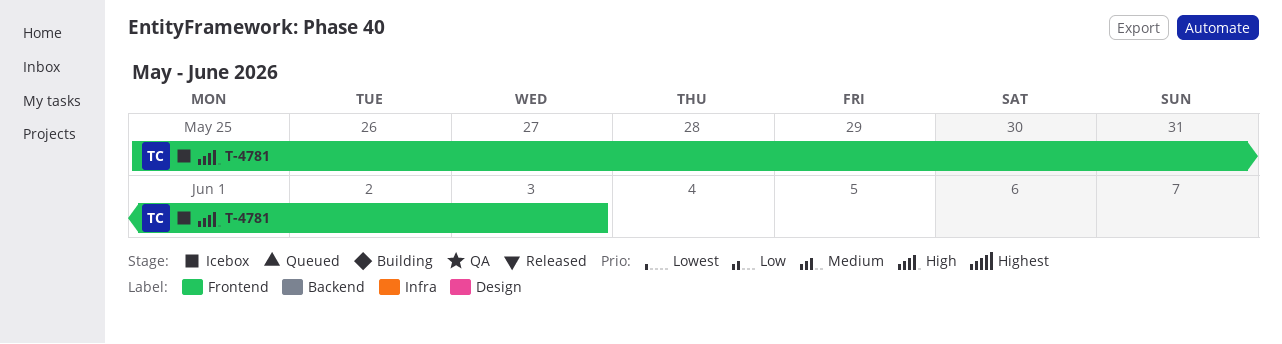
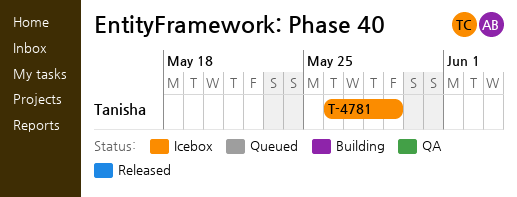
T-4781, start: May 25 -> May 26
T-4781, due: Jun 3 -> May 29

